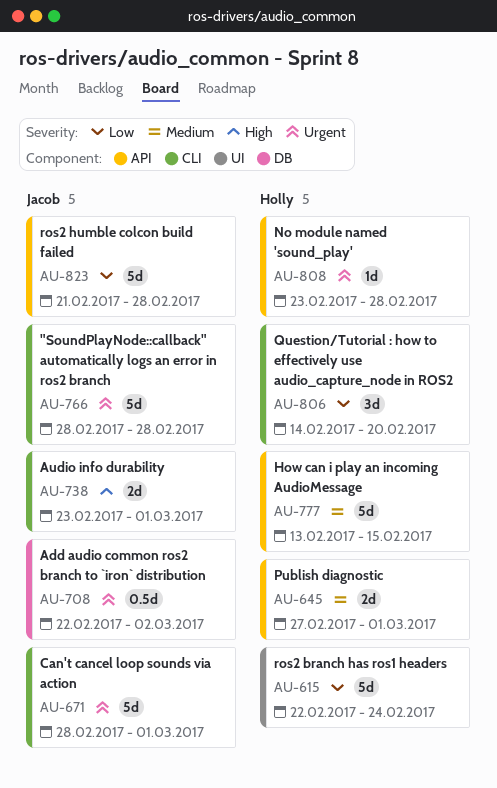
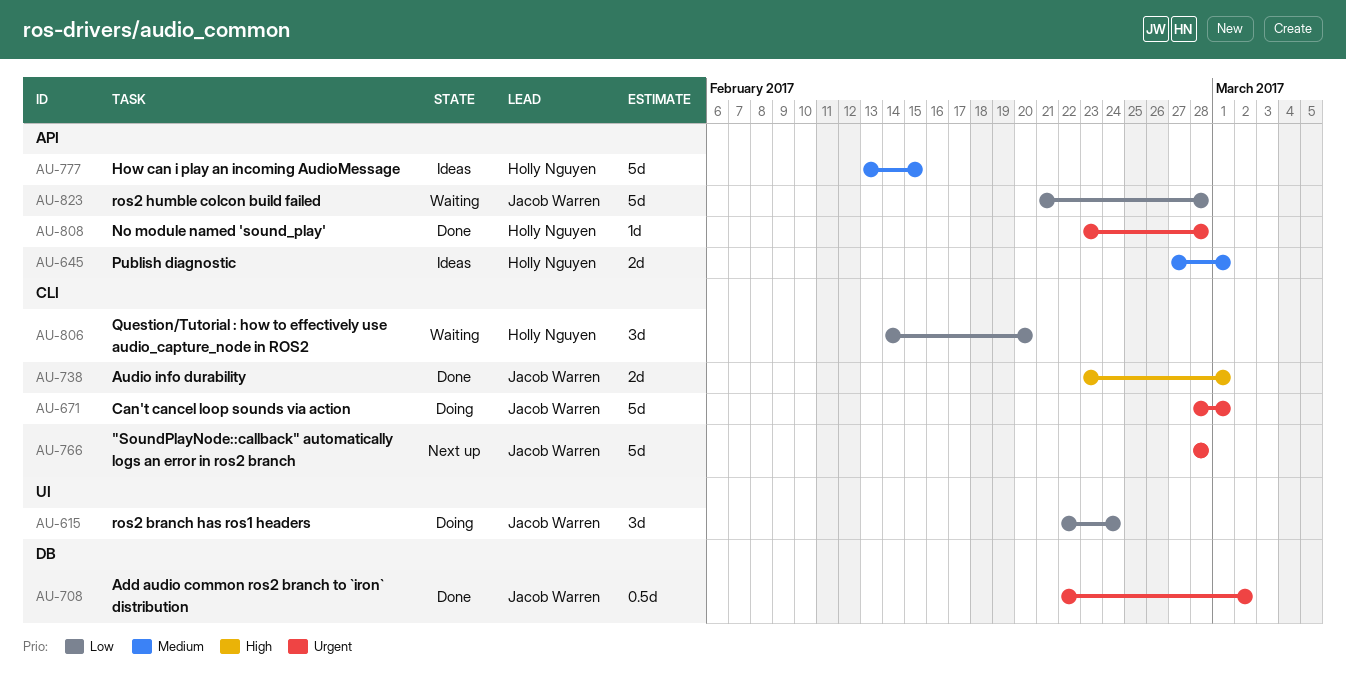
AU-615, owner: Holly Nguyen -> Jacob Warren
AU-615, estimate: 5d -> 3d

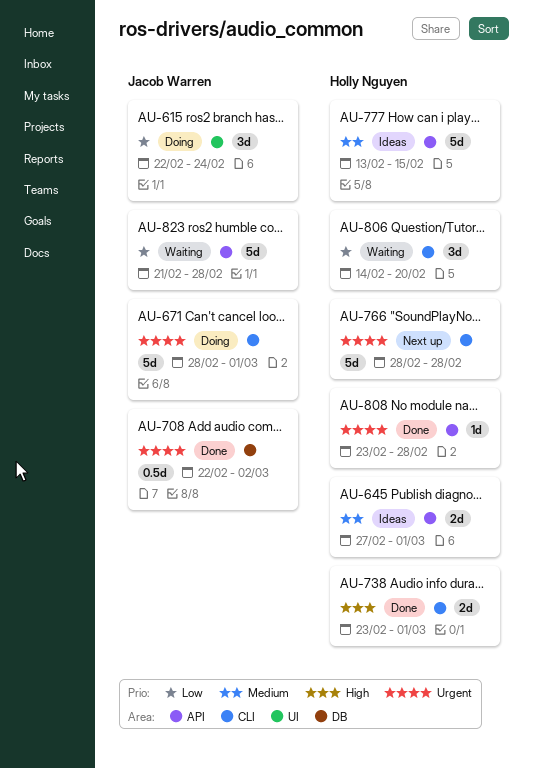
AU-738, owner: Jacob Warren -> Holly Nguyen
AU-766, owner: Jacob Warren -> Holly Nguyen

